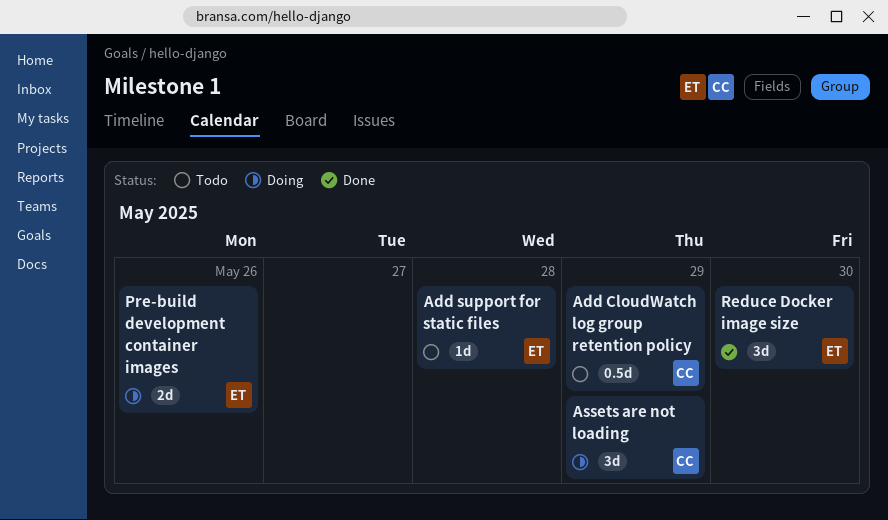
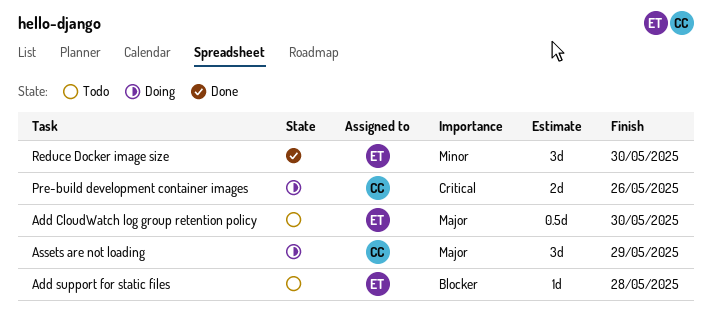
Add CloudWatch log group retention policy, owner: CC -> ET
Add CloudWatch log group retention policy, due: May 29 -> May 30
Pre-build development container images, owner: ET -> CC

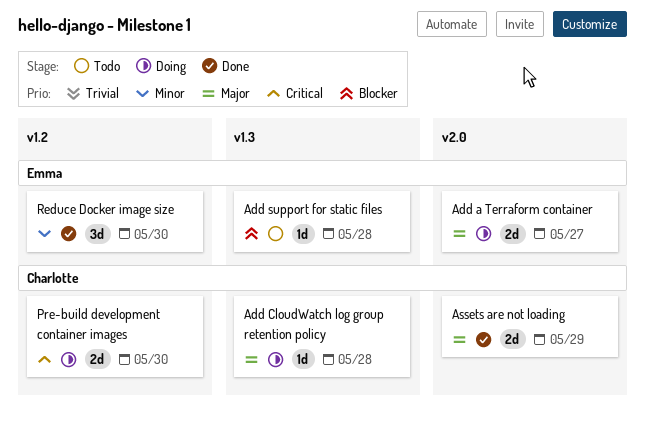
Add a Terraform container: none -> present
Add CloudWatch log group retention policy, status: Todo -> Doing
Add CloudWatch log group retention policy, owner: Emma -> Charlotte
Add CloudWatch log group retention policy, estimate: 0.5d -> 1d
Add CloudWatch log group retention policy, due: May 30 -> May 28
Assets are not loading, status: Doing -> Done
Assets are not loading, estimate: 3d -> 2d
Pre-build development container images, due: May 26 -> May 30

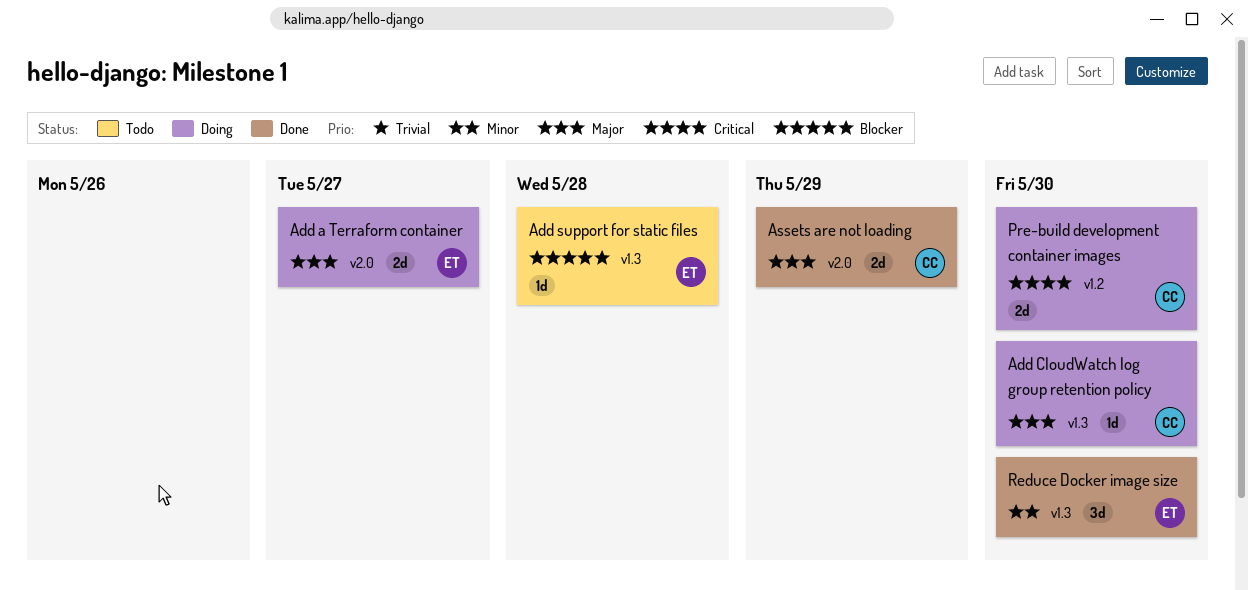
Add CloudWatch log group retention policy, due: May 28 -> May 30
Reduce Docker image size, label: v1.2 -> v1.3

